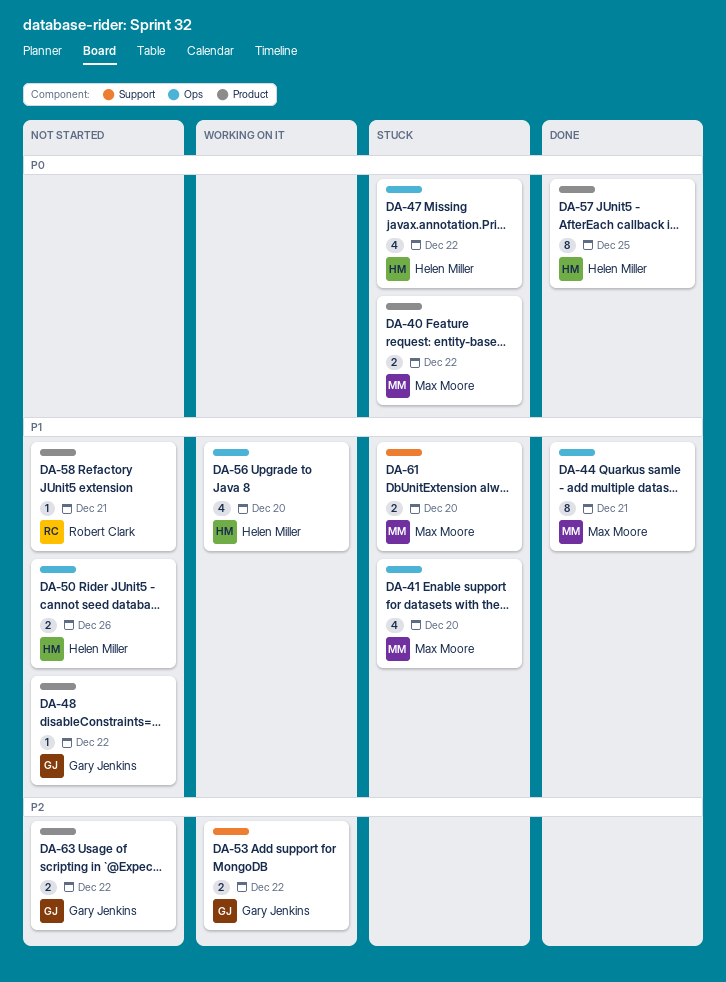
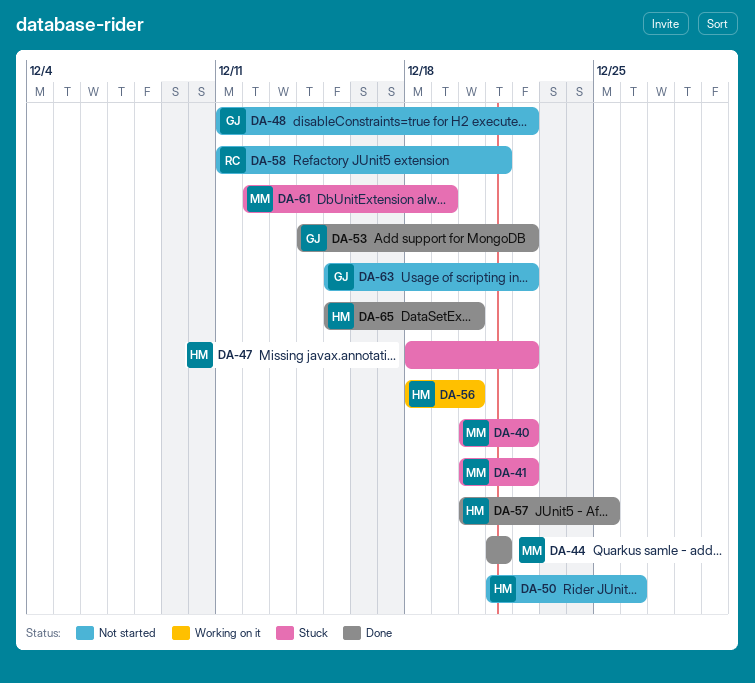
DA-41, due: Dec 20 -> Dec 22
DA-53, status: Working on it -> Done
DA-61, due: Dec 20 -> Dec 19
DA-65: none -> present

